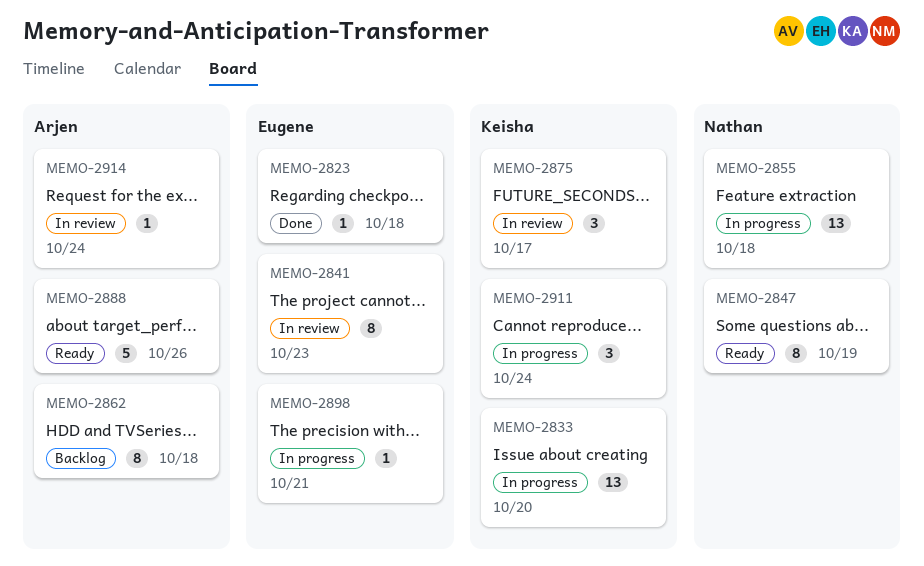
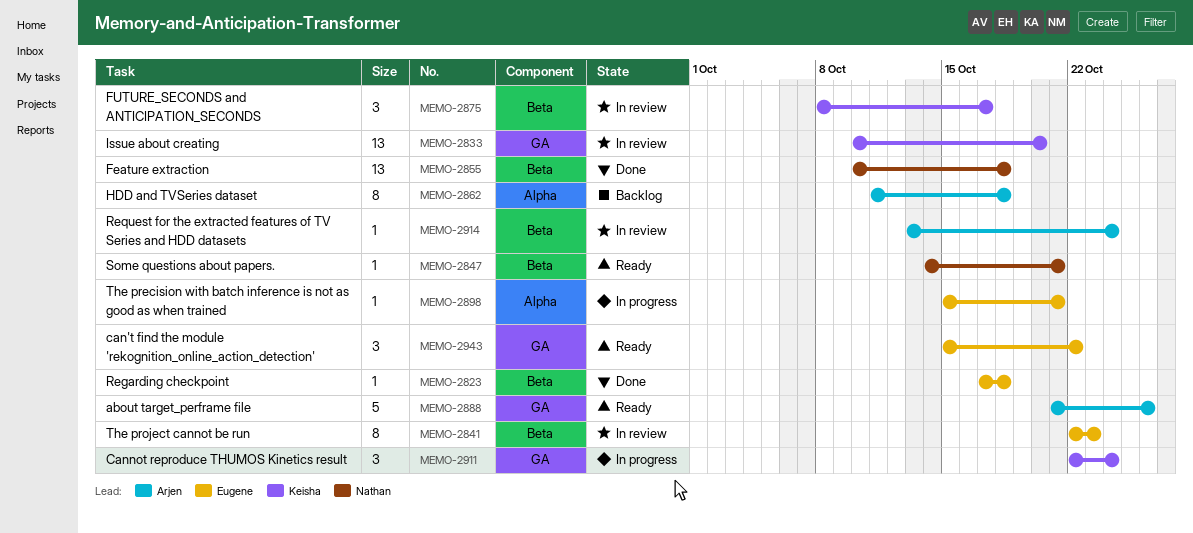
MEMO-2833, status: In progress -> In review
MEMO-2847, estimate: 8 -> 1
MEMO-2847, due: Oct 19 -> Oct 21
MEMO-2855, status: In progress -> Done
MEMO-2943: none -> present

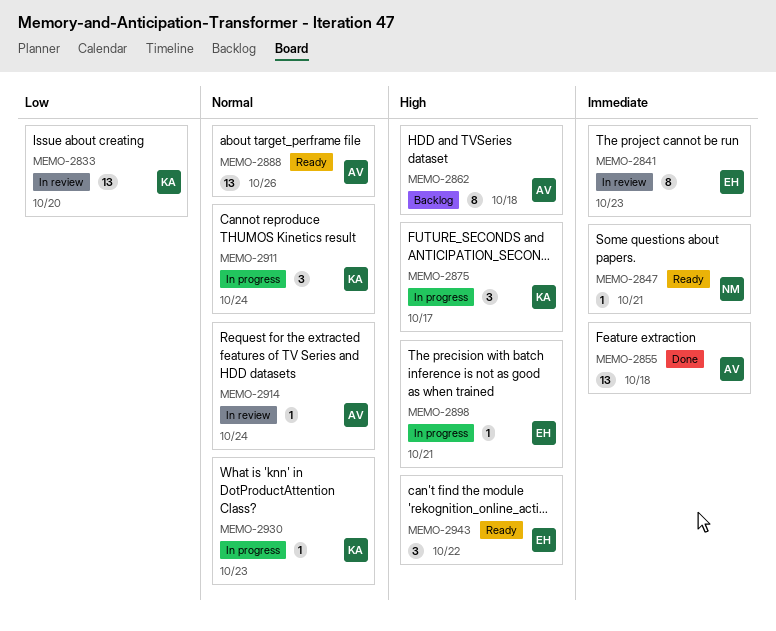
MEMO-2823: present -> none
MEMO-2855, owner: Nathan -> Arjen
MEMO-2875, status: In review -> In progress
MEMO-2888, estimate: 5 -> 13
MEMO-2930: none -> present

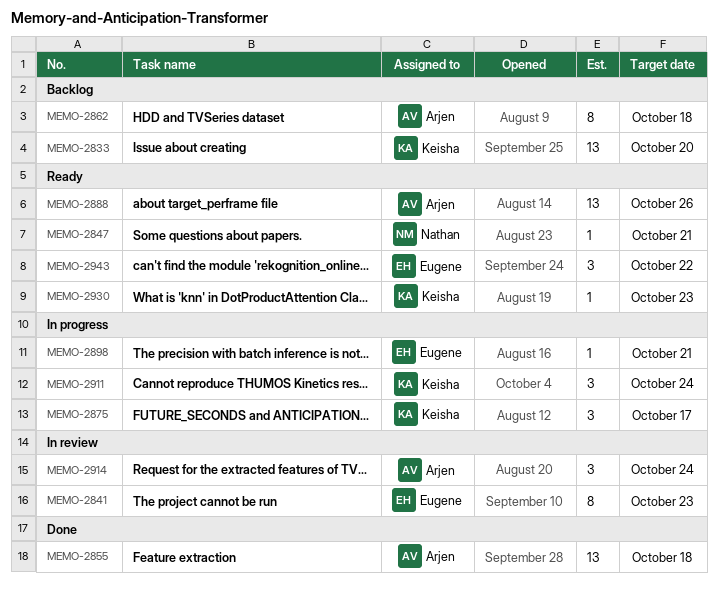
MEMO-2833, status: In review -> Backlog
MEMO-2914, estimate: 1 -> 3
MEMO-2930, status: In progress -> Ready

